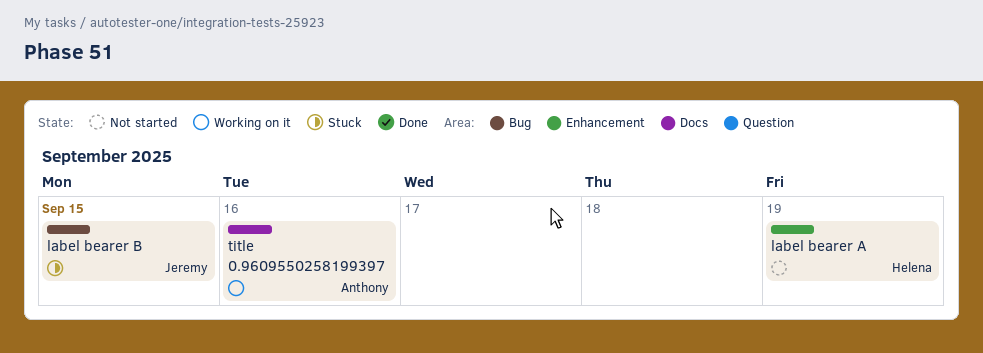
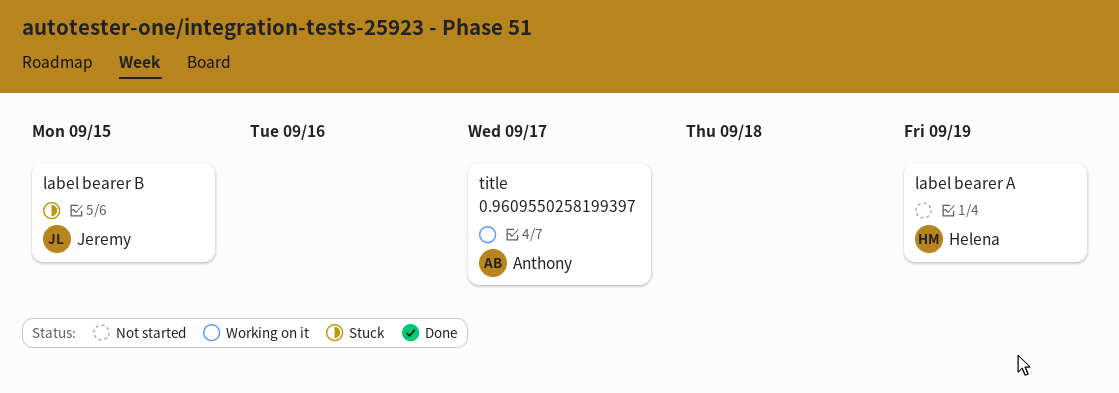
title 0.9609550258199397, due: Sep 16 -> Sep 17

